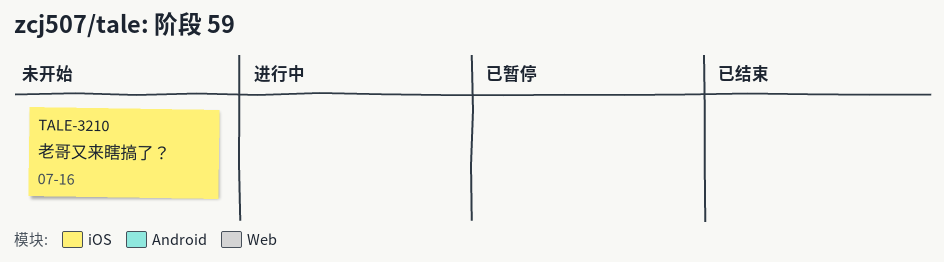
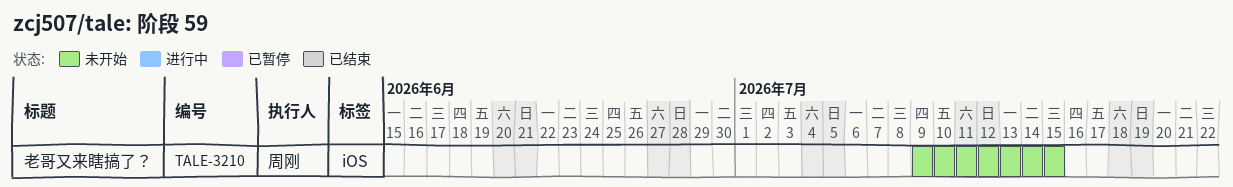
TALE-3210, due: Jul 16 -> Jul 15

